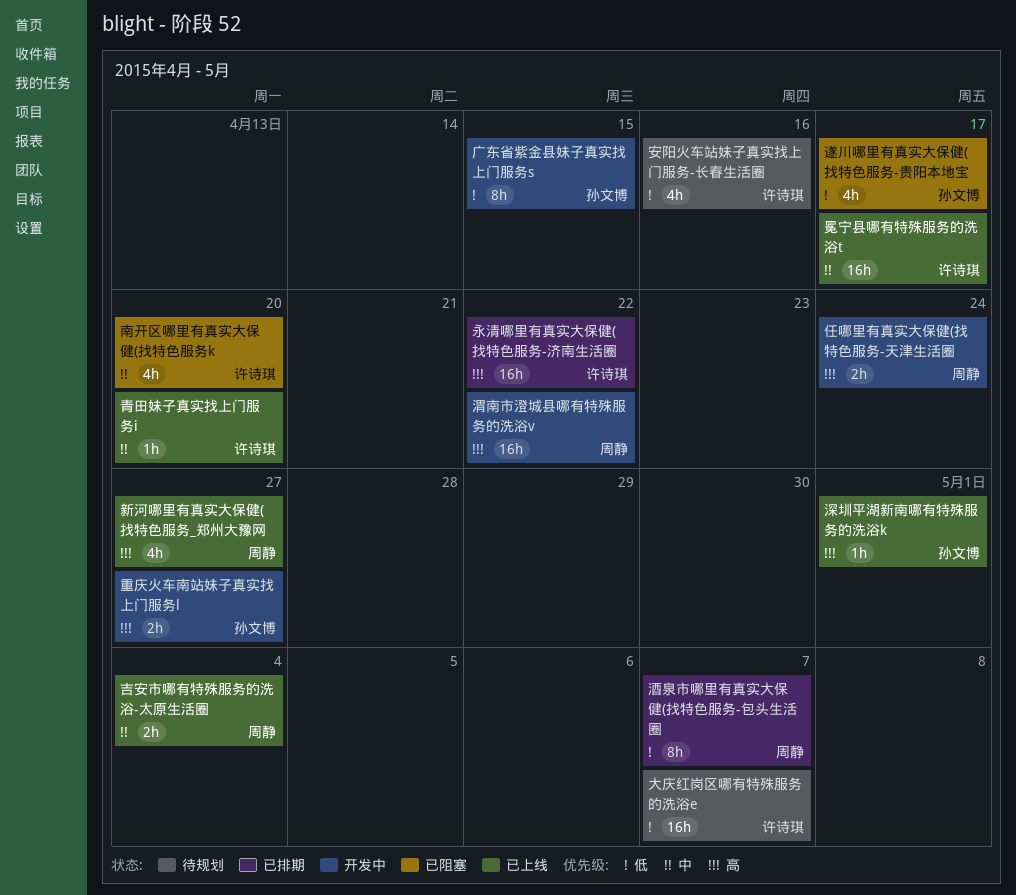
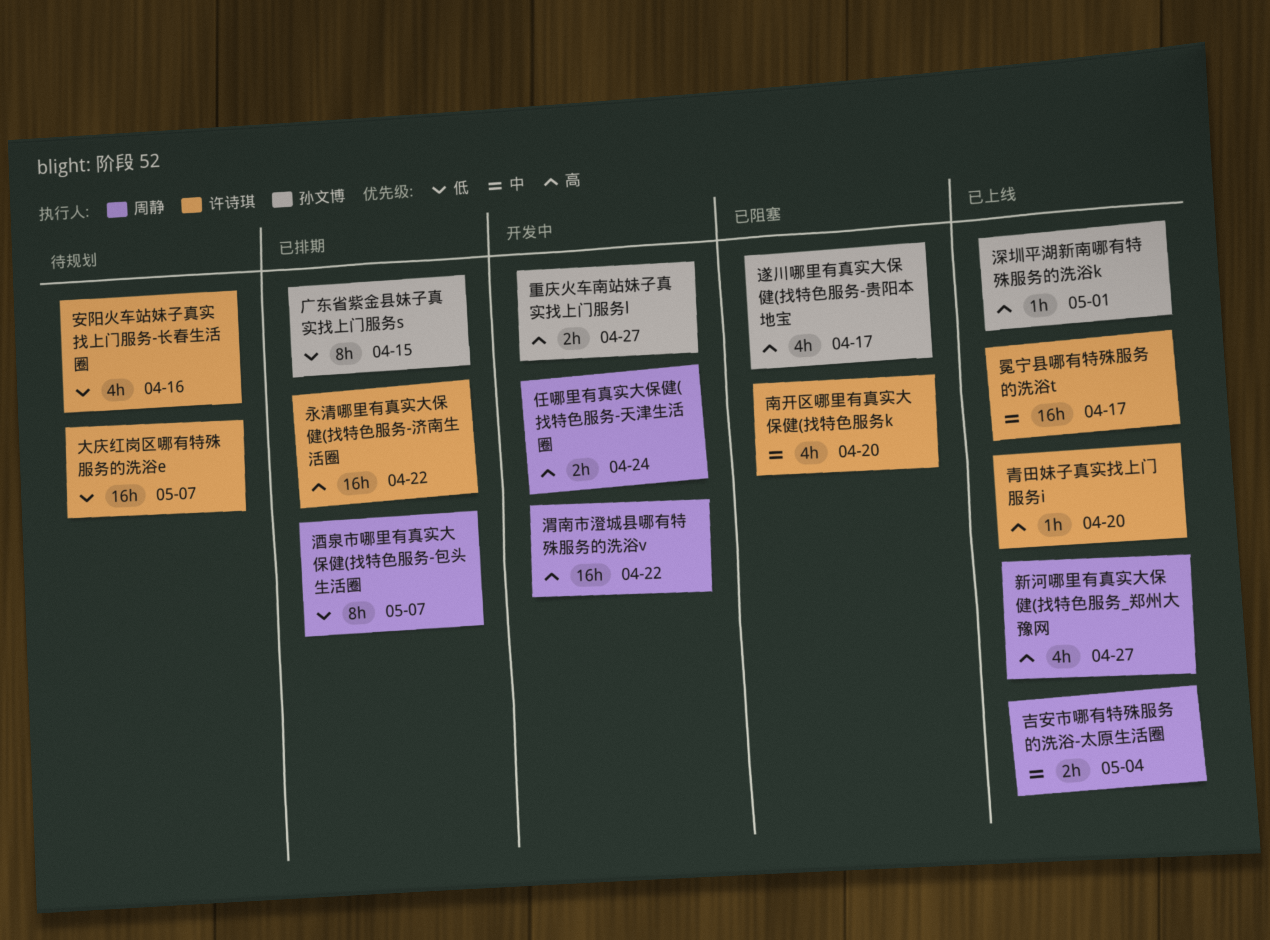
广东省紫金县妹子真实找上门服务s, status: 开发中 -> 已排期
遂川哪里有真实大保健(找特色服务-贵阳本地宝, priority: 低 -> 高
青田妹子真实找上门服务i, priority: 中 -> 高

